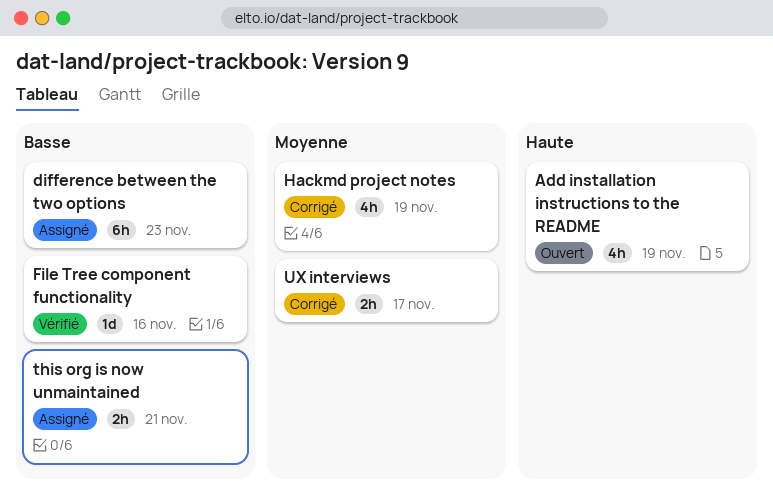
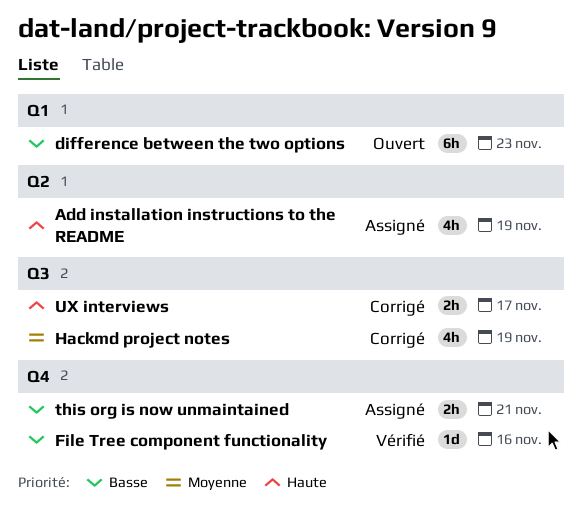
Add installation instructions to the README, status: Ouvert -> Assigné
difference between the two options, status: Assigné -> Ouvert
UX interviews, priority: Moyenne -> Haute

